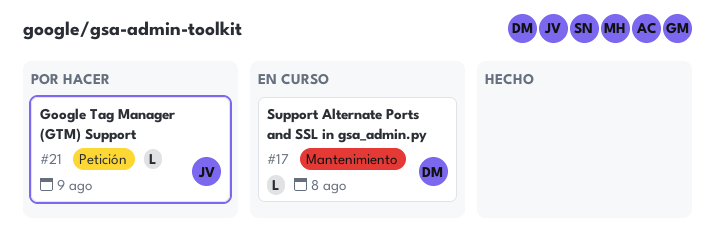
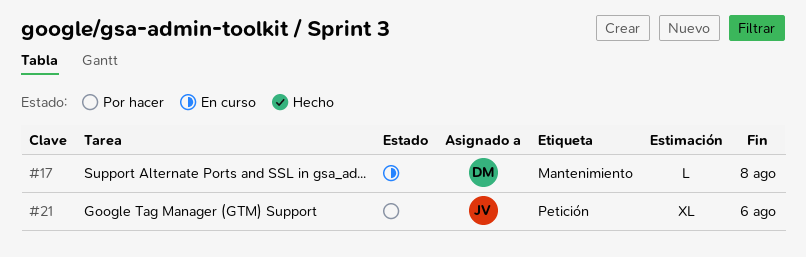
#21, estimate: L -> XL
#21, due: Aug 9 -> Aug 6

